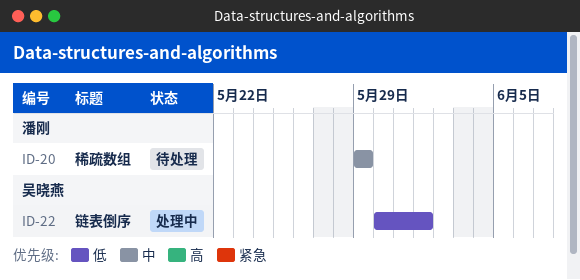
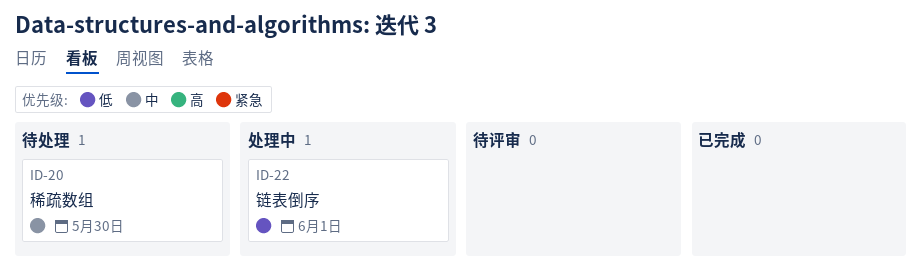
ID-20, due: May 29 -> May 30

